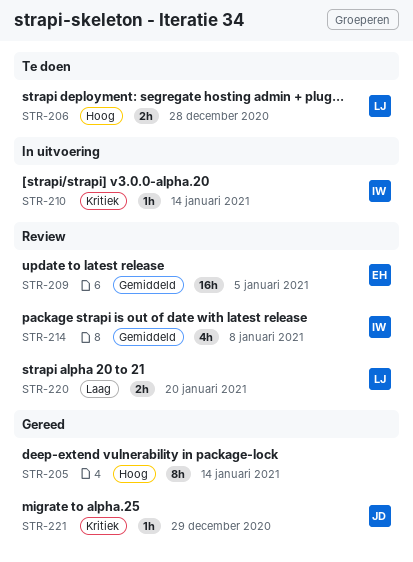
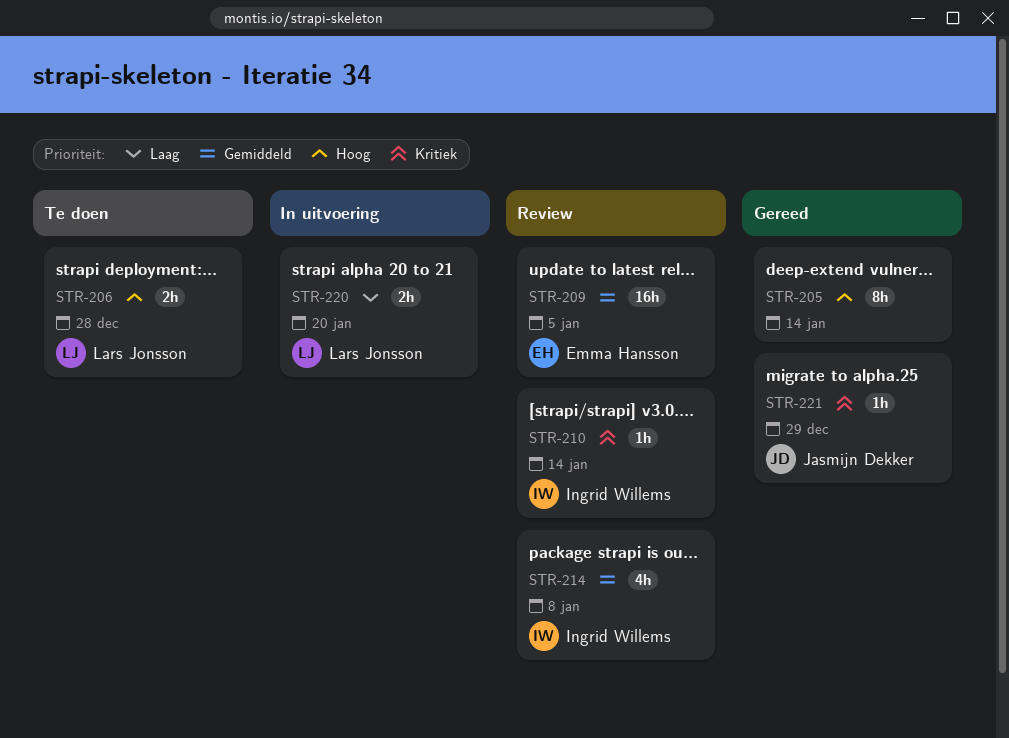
STR-210, status: In uitvoering -> Review
STR-220, status: Review -> In uitvoering

